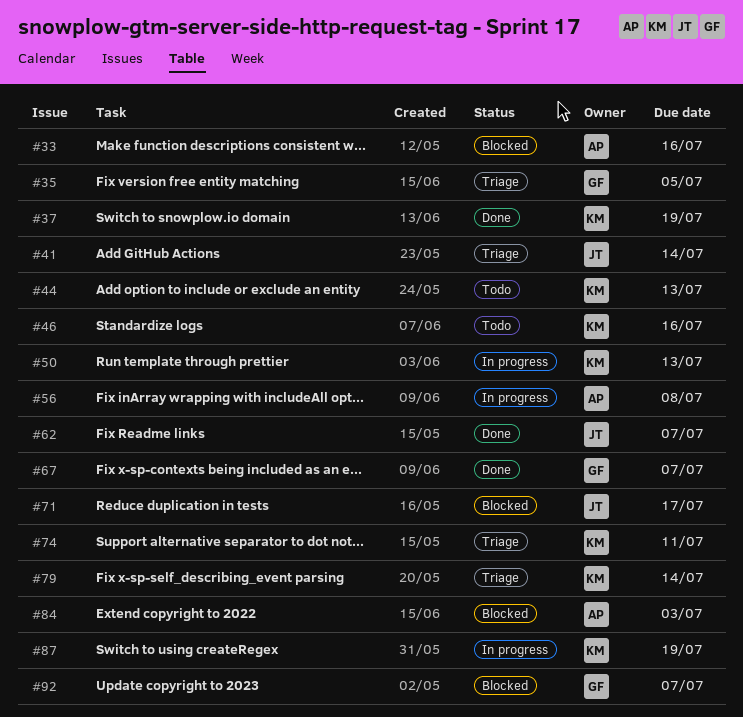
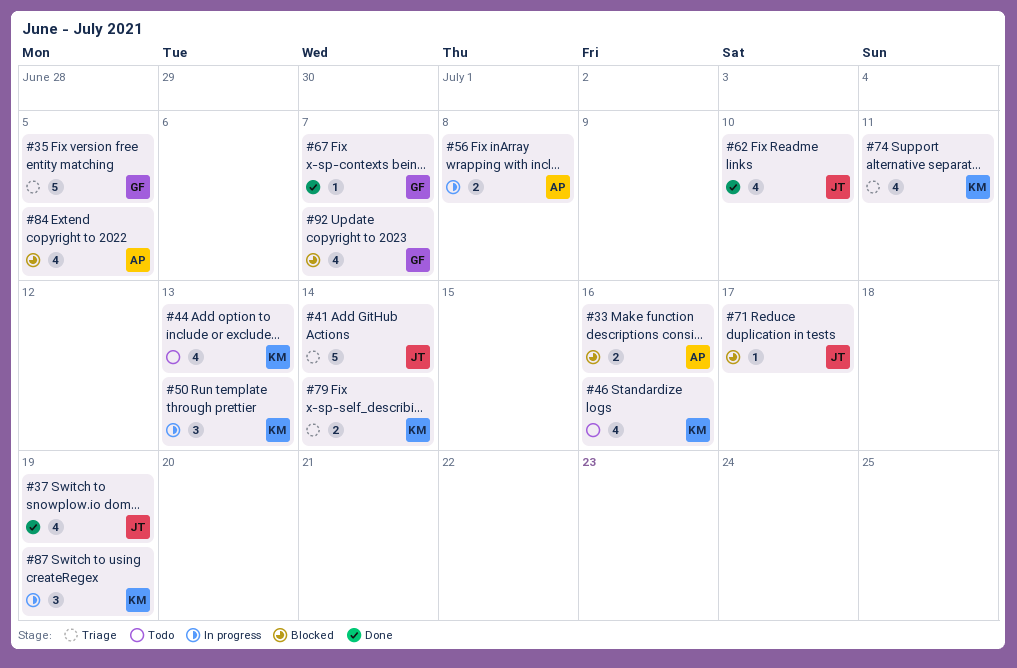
#37, owner: KM -> JT
#62, due: Jul 7 -> Jul 10
#84, due: Jul 3 -> Jul 5

